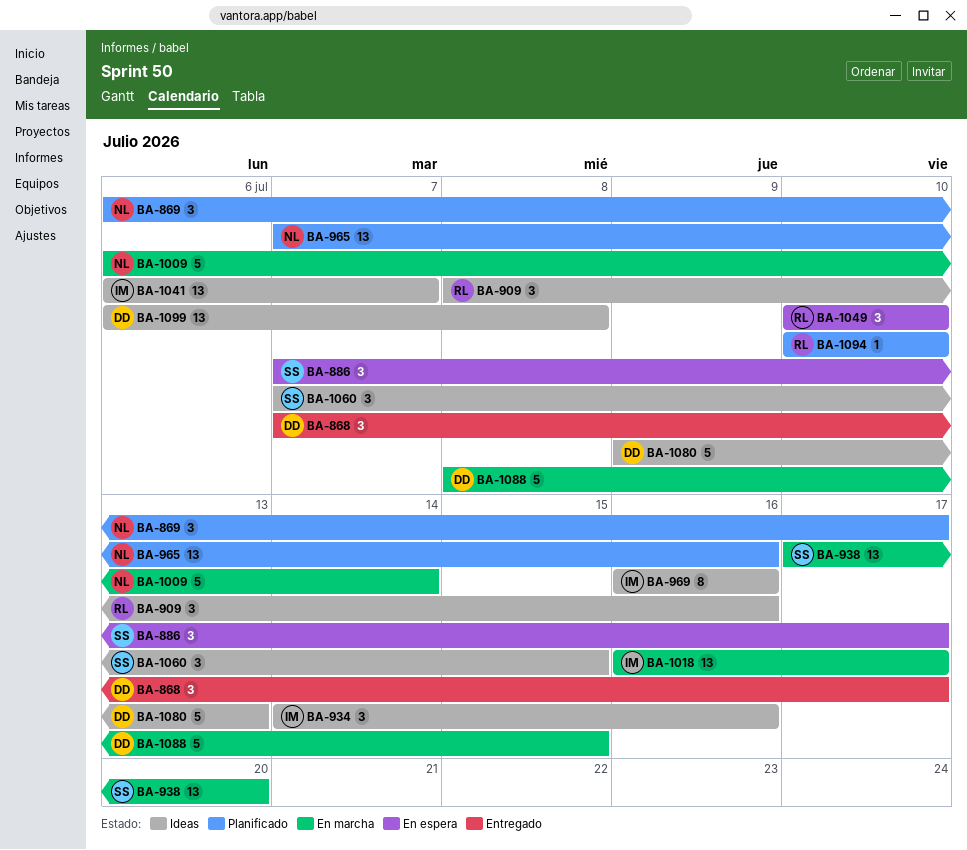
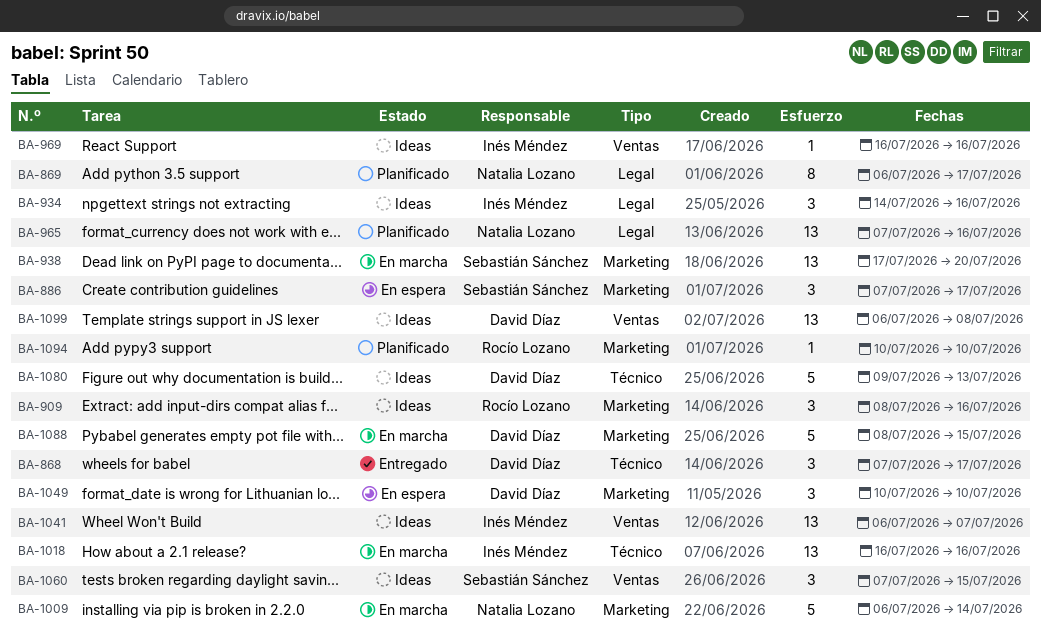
BA-869, estimate: 3 -> 8
BA-969, estimate: 8 -> 1
BA-1018, due: Jul 17 -> Jul 16
BA-1049, owner: Rocío Lozano -> David Díaz

